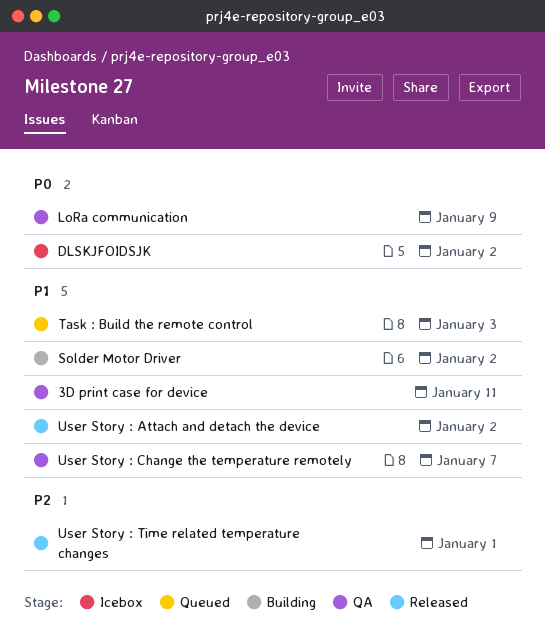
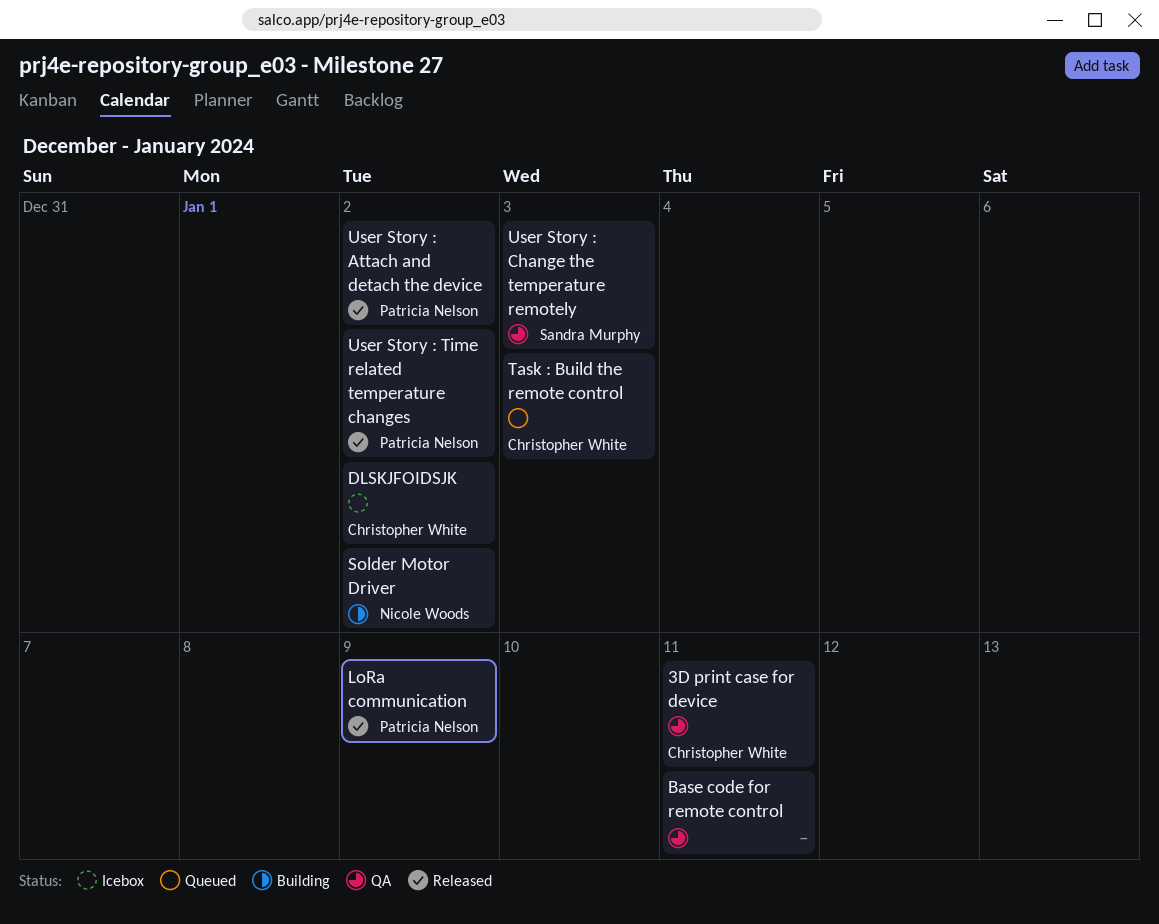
Base code for remote control: none -> present
LoRa communication, status: QA -> Released
User Story : Change the temperature remotely, due: Jan 7 -> Jan 3
User Story : Time related temperature changes, due: Jan 1 -> Jan 2

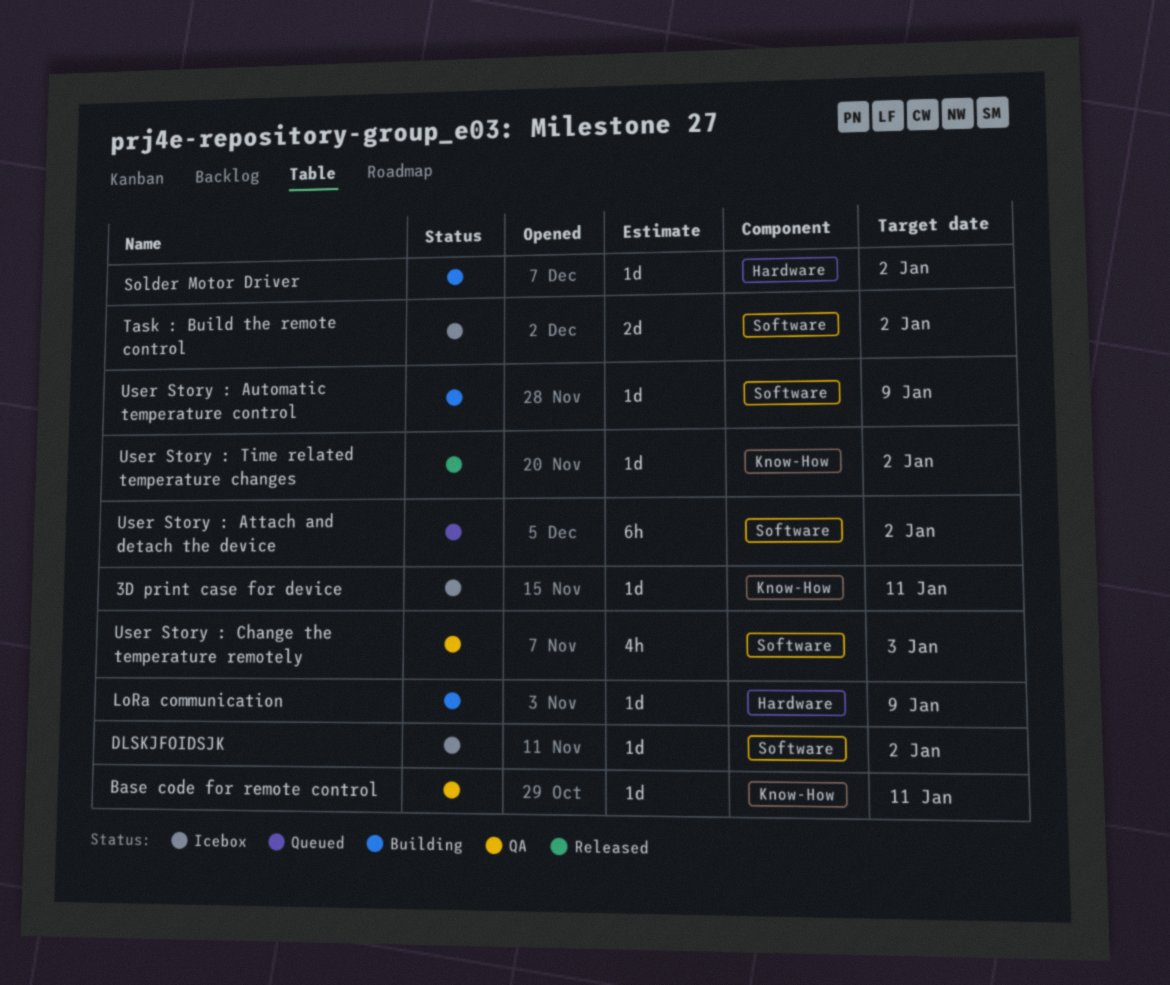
3D print case for device, status: QA -> Icebox
LoRa communication, status: Released -> Building
Task : Build the remote control, status: Queued -> Icebox
Task : Build the remote control, due: Jan 3 -> Jan 2
User Story : Attach and detach the device, status: Released -> Queued
User Story : Automatic temperature control: none -> present

